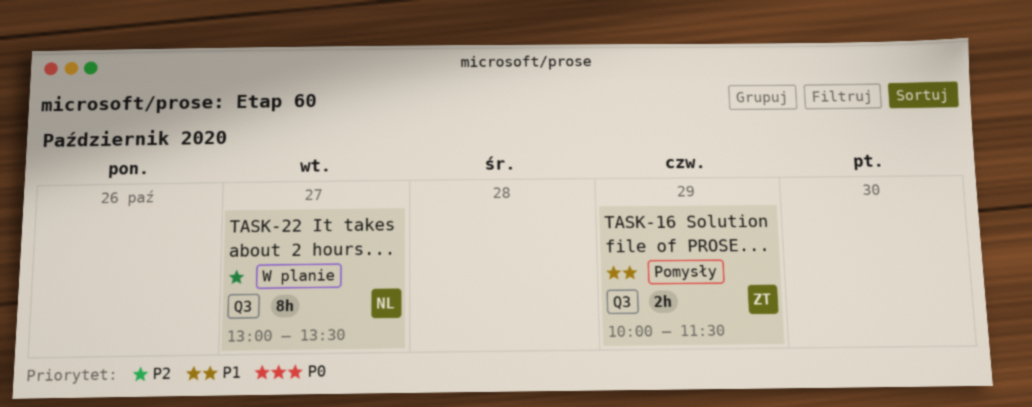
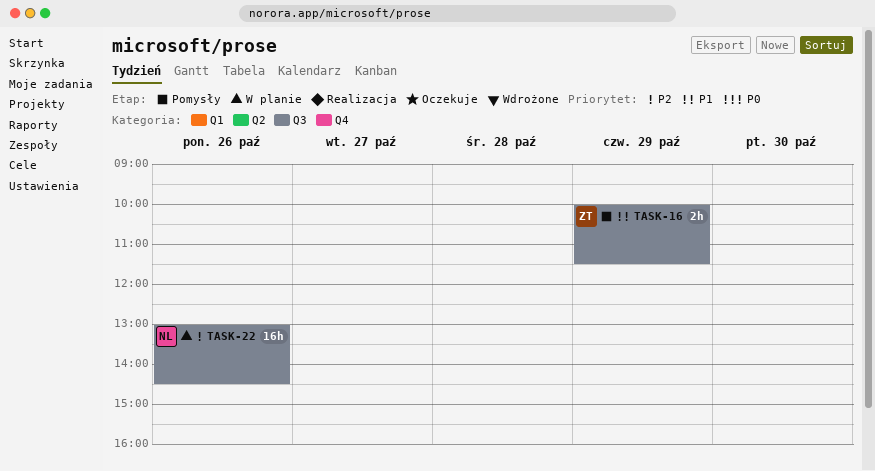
TASK-22, estimate: 8h -> 16h
TASK-22, day: Oct 27 -> Oct 26
TASK-22, ends: 13:30 -> 14:30

